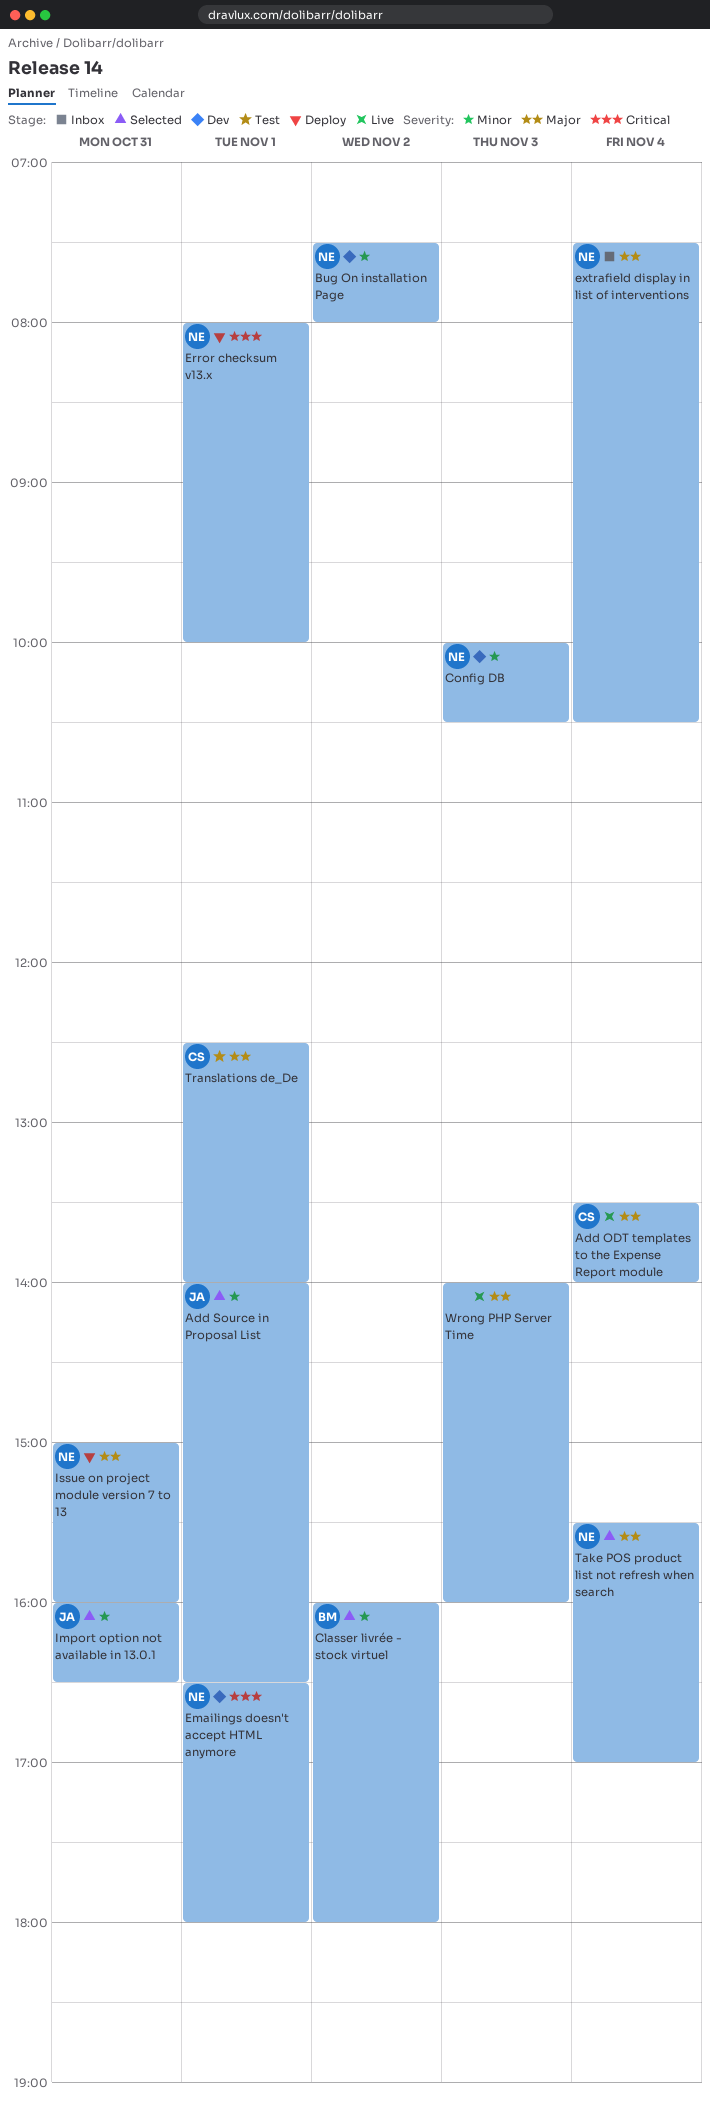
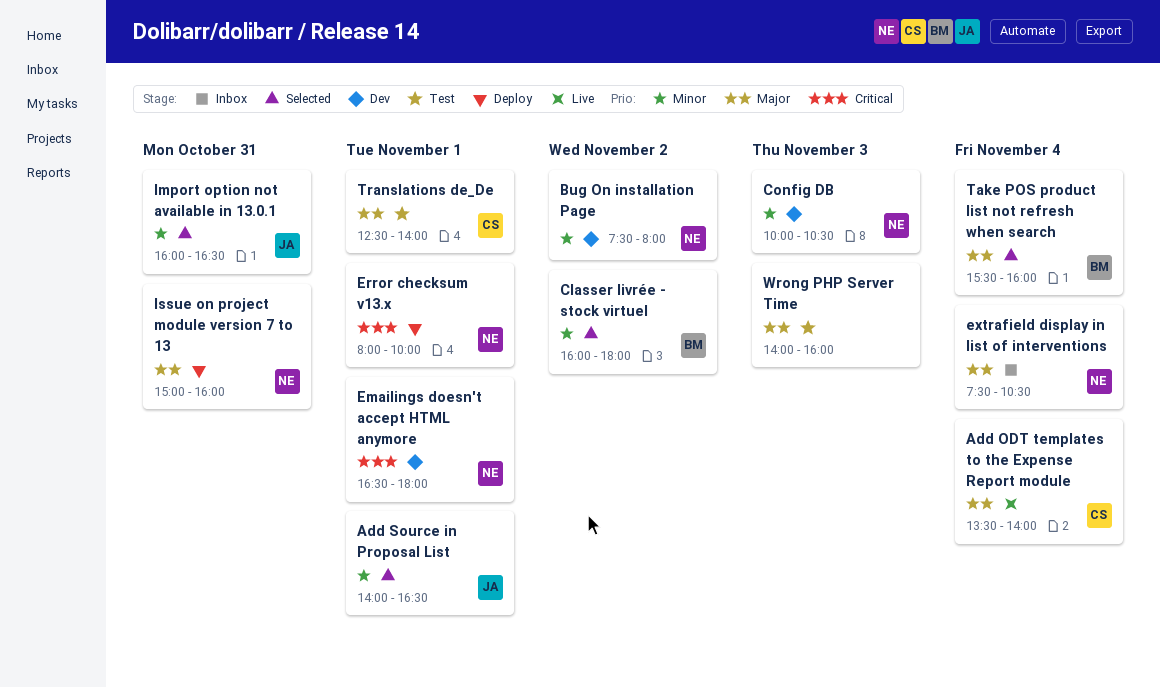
Take POS product list not refresh when search, owner: NE -> BM
Take POS product list not refresh when search, ends: 17:00 -> 16:00
Wrong PHP Server Time, status: Live -> Test

